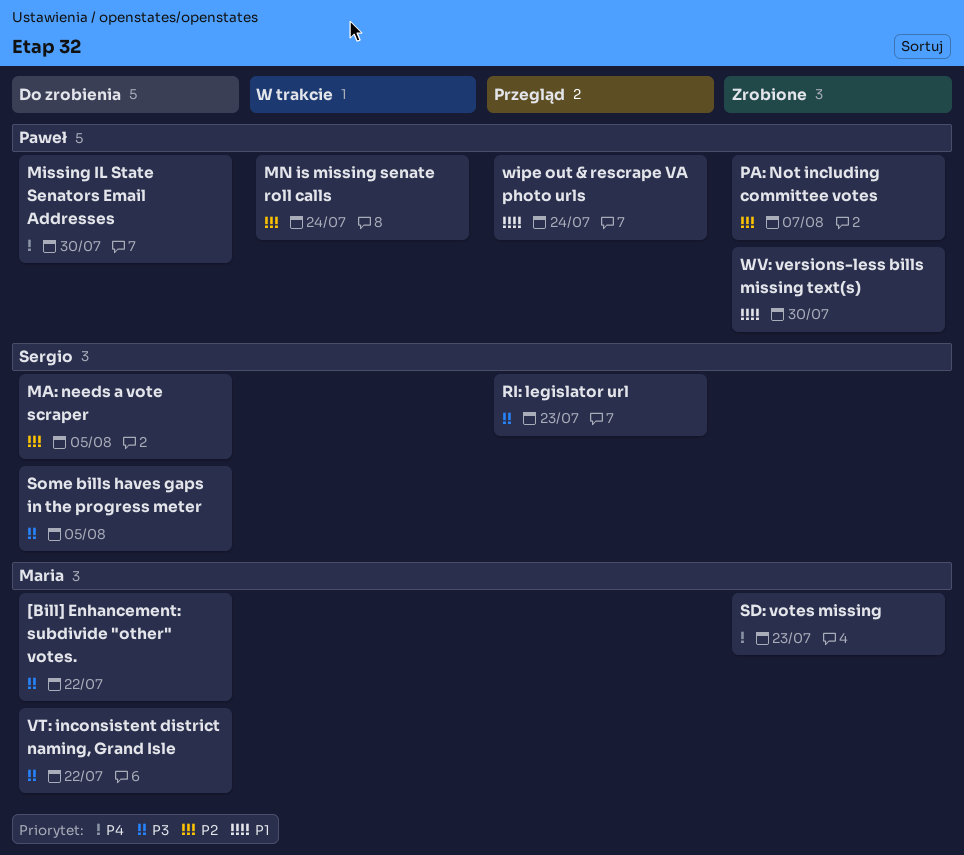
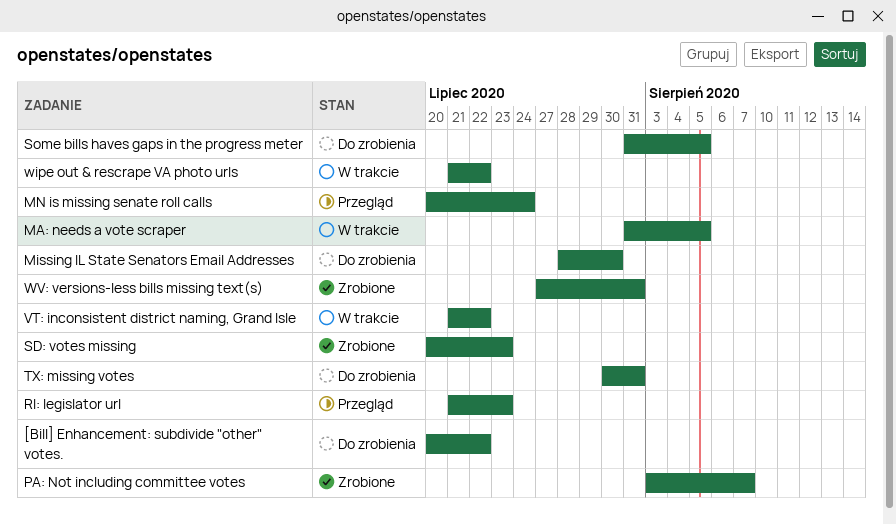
MA: needs a vote scraper, status: Do zrobienia -> W trakcie
MN is missing senate roll calls, status: W trakcie -> Przegląd
TX: missing votes: none -> present
VT: inconsistent district naming, Grand Isle, status: Do zrobienia -> W trakcie
wipe out & rescrape VA photo urls, status: Przegląd -> W trakcie
wipe out & rescrape VA photo urls, due: Jul 24 -> Jul 22
WV: versions-less bills missing text(s), due: Jul 30 -> Jul 31

